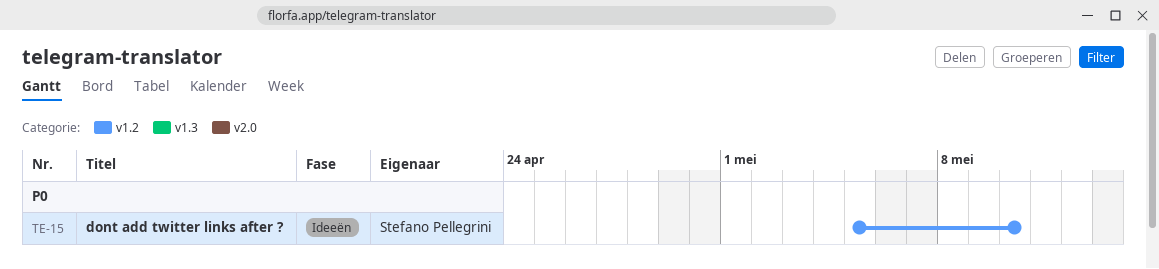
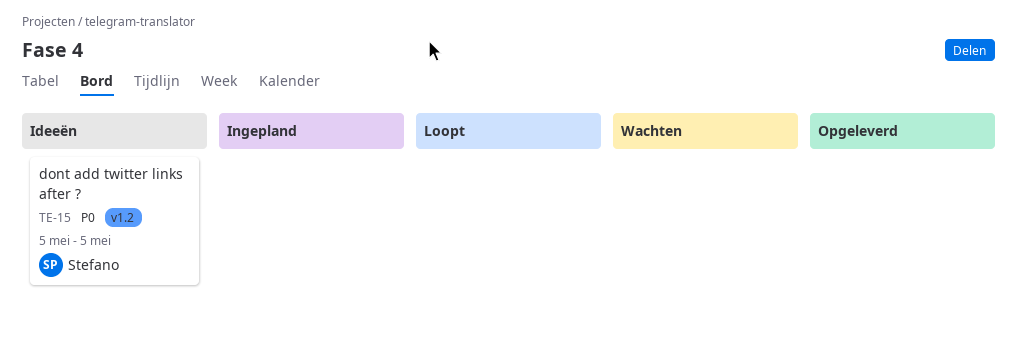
TE-15, due: May 10 -> May 5

